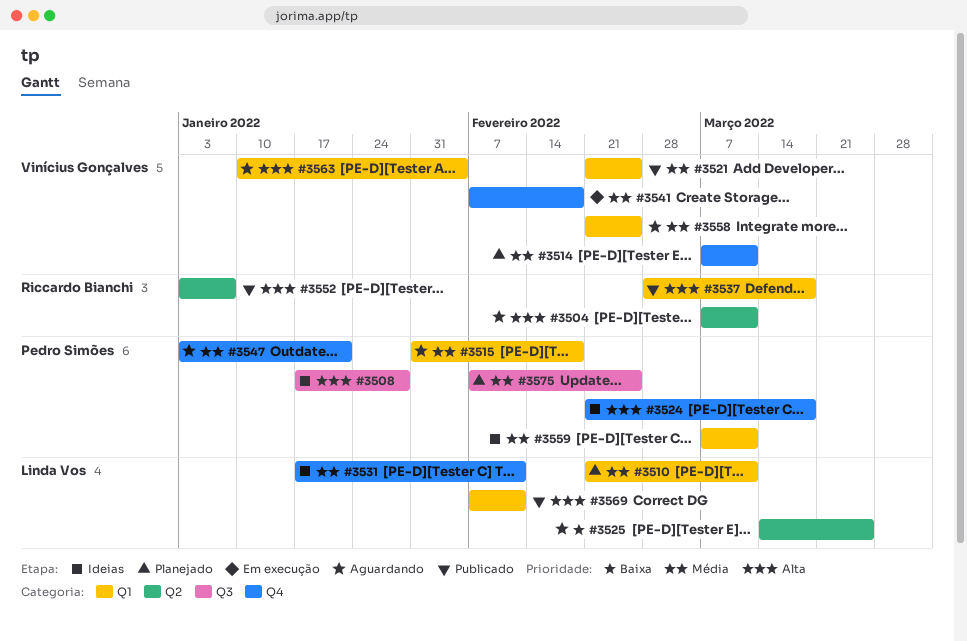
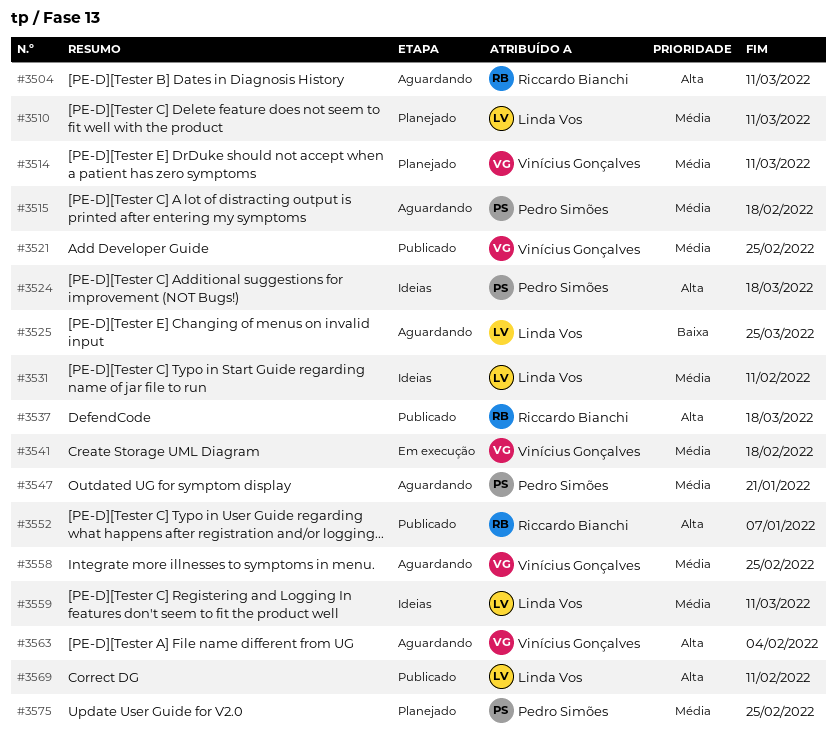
#3508: present -> none
#3559, owner: Pedro Simões -> Linda Vos

